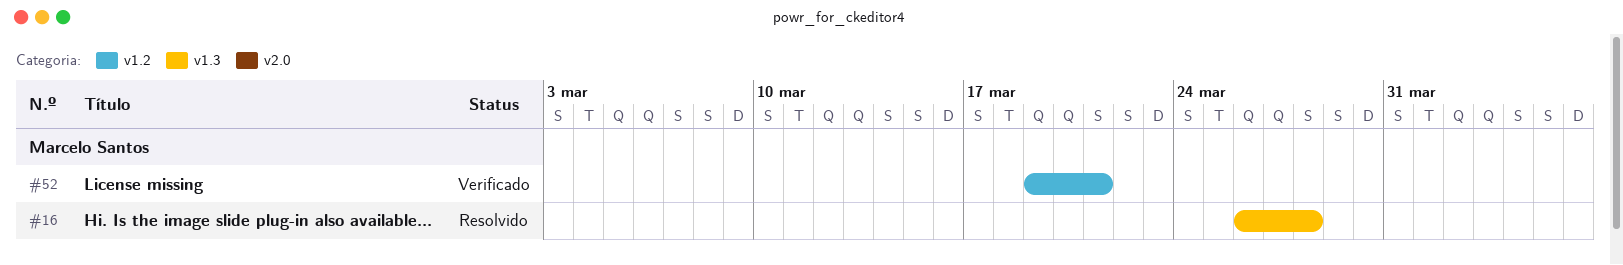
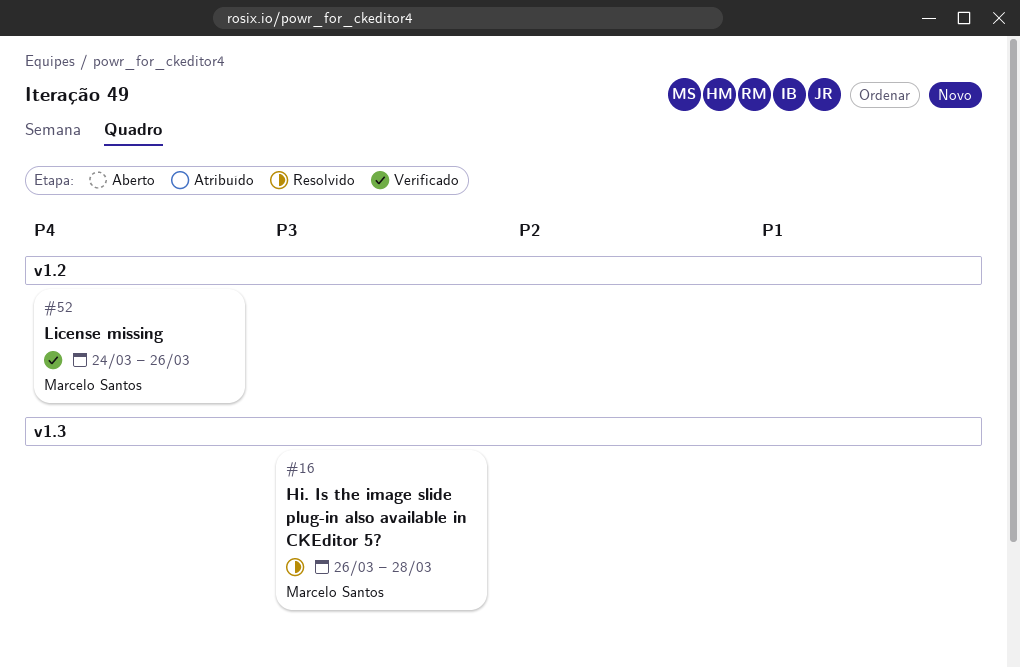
#52, start: Mar 19 -> Mar 24
#52, due: Mar 21 -> Mar 26

